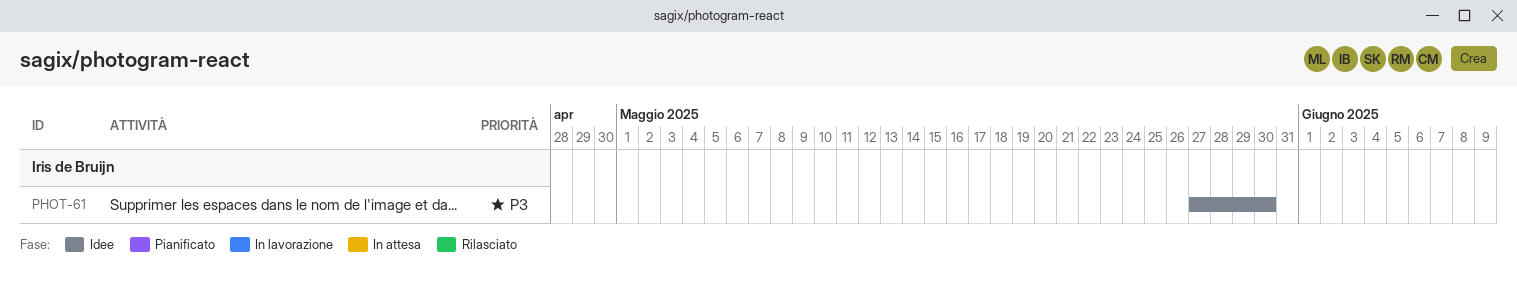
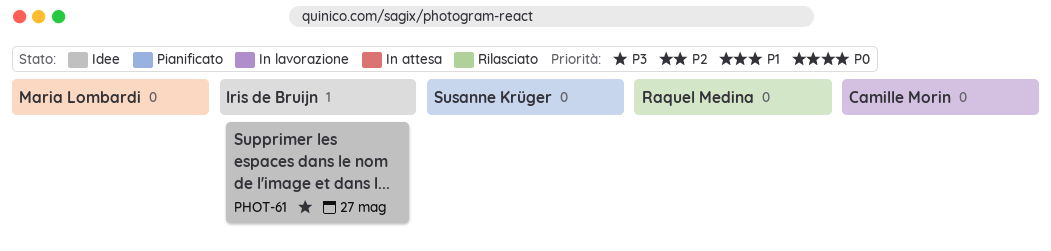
PHOT-61, due: May 30 -> May 27

